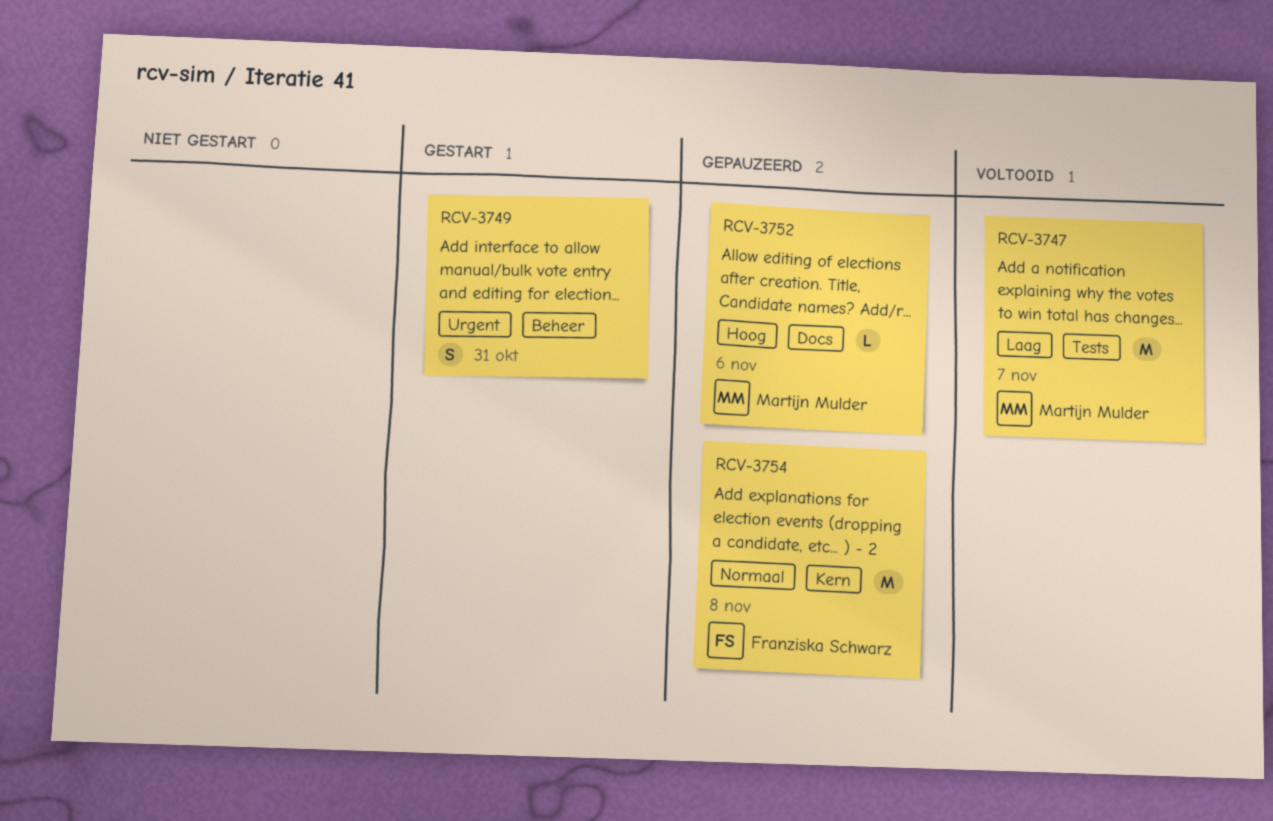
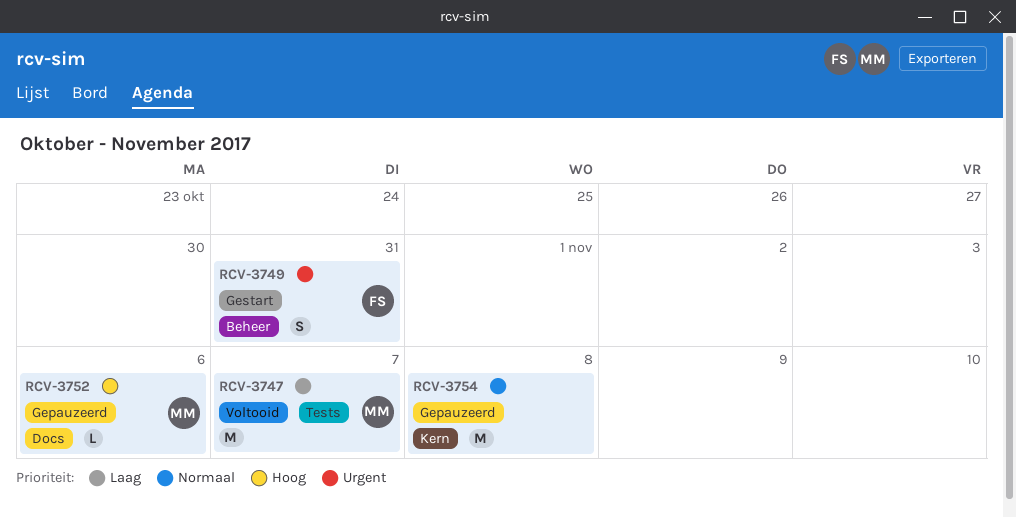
RCV-3749, owner: none -> Franziska Schwarz
RCV-3754, owner: Franziska Schwarz -> none

